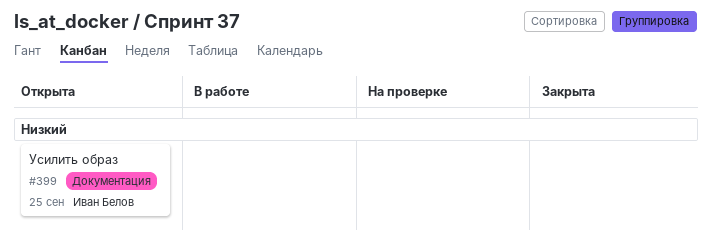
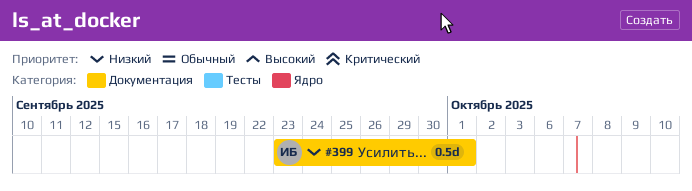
#399, due: Sep 25 -> Oct 1

